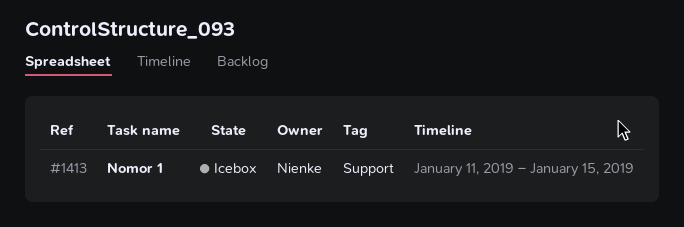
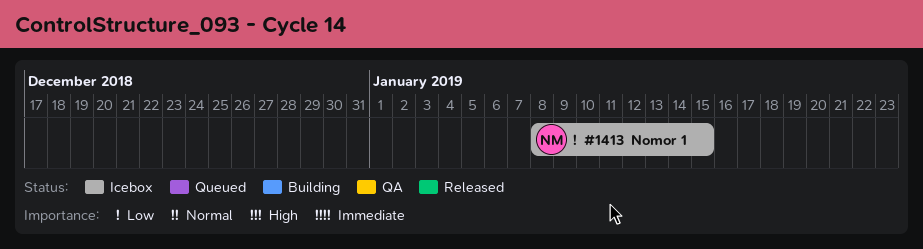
#1413, start: Jan 11 -> Jan 8

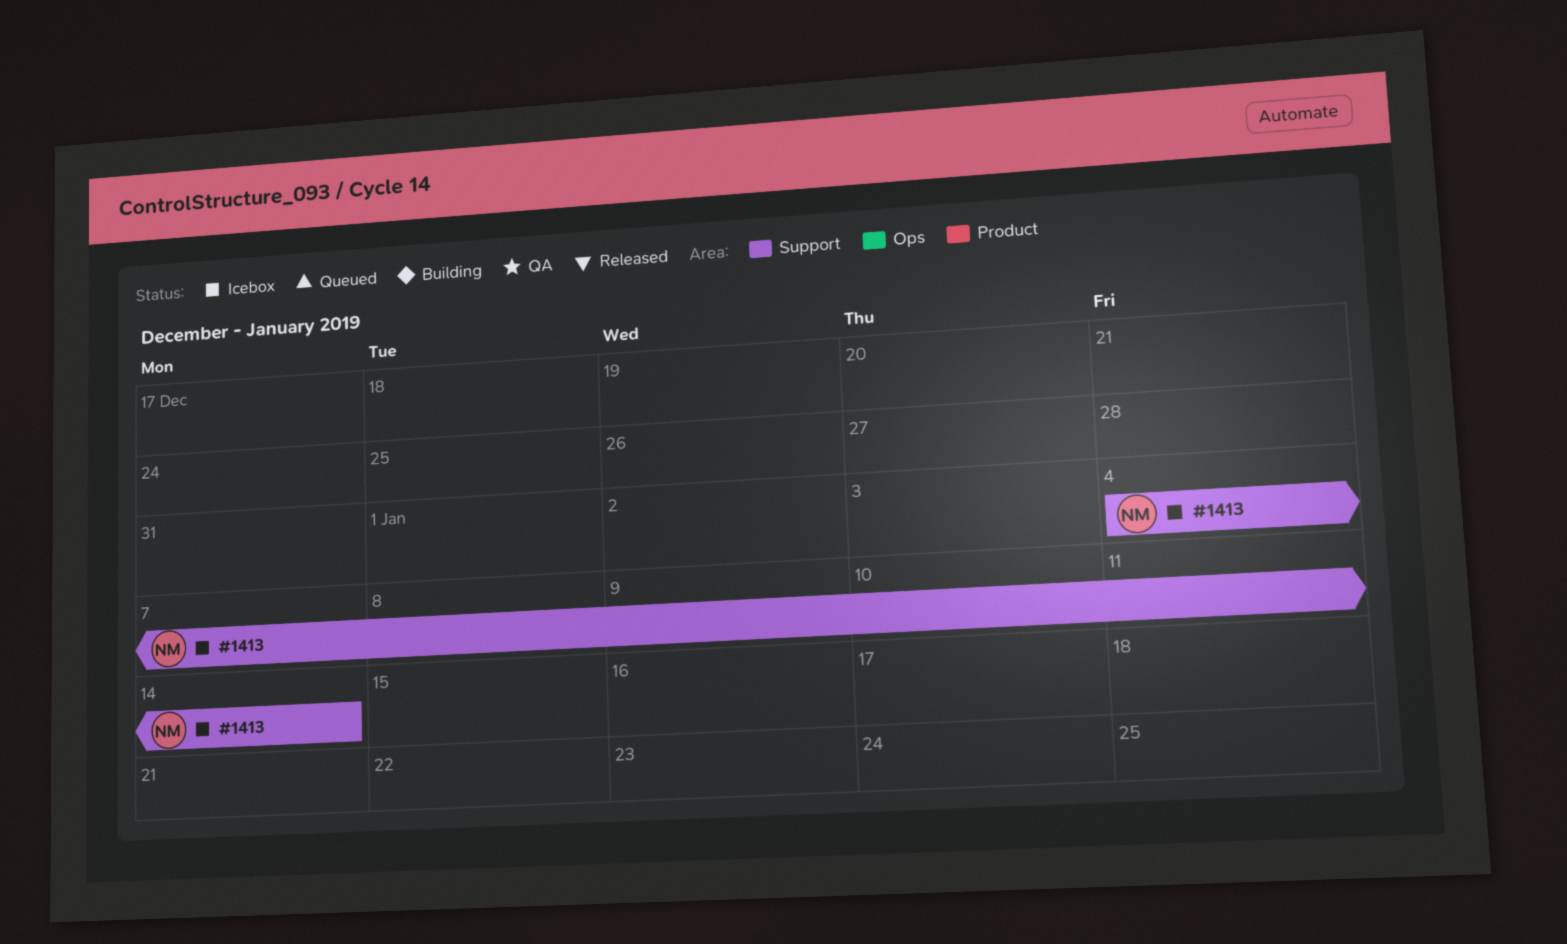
#1413, start: Jan 8 -> Jan 4
#1413, due: Jan 15 -> Jan 14

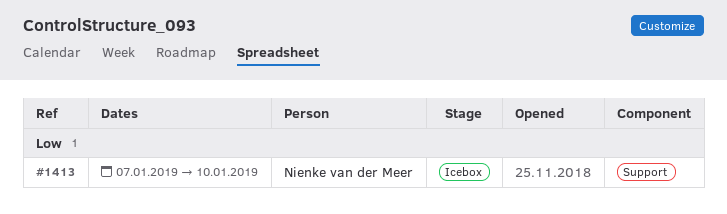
#1413, start: Jan 4 -> Jan 7
#1413, due: Jan 14 -> Jan 10

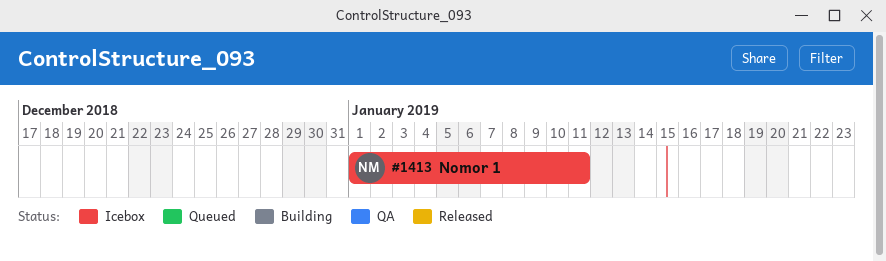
#1413, start: Jan 7 -> Jan 1
#1413, due: Jan 10 -> Jan 11

